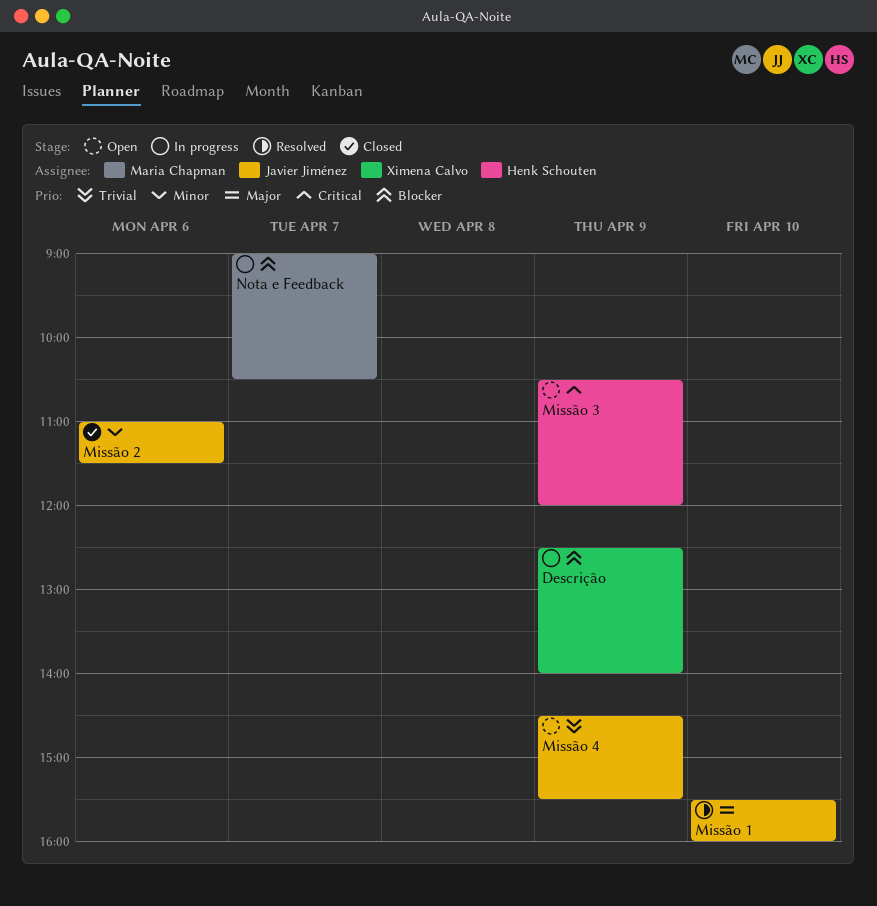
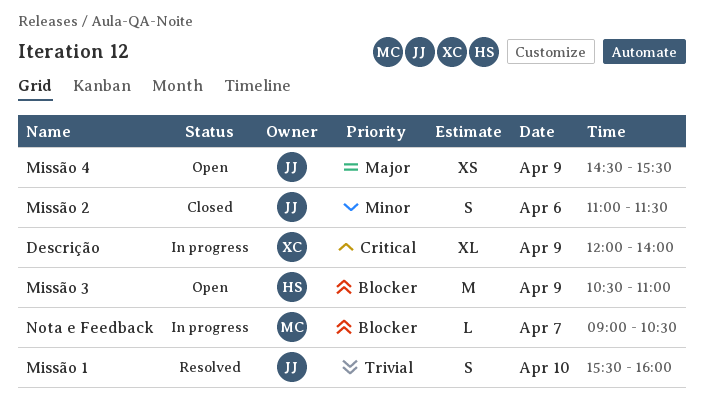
Descrição, priority: Blocker -> Critical
Descrição, begins: 12:30 -> 12:00
Missão 1, priority: Major -> Trivial
Missão 3, priority: Critical -> Blocker
Missão 3, ends: 12:00 -> 11:00
Missão 4, priority: Trivial -> Major

